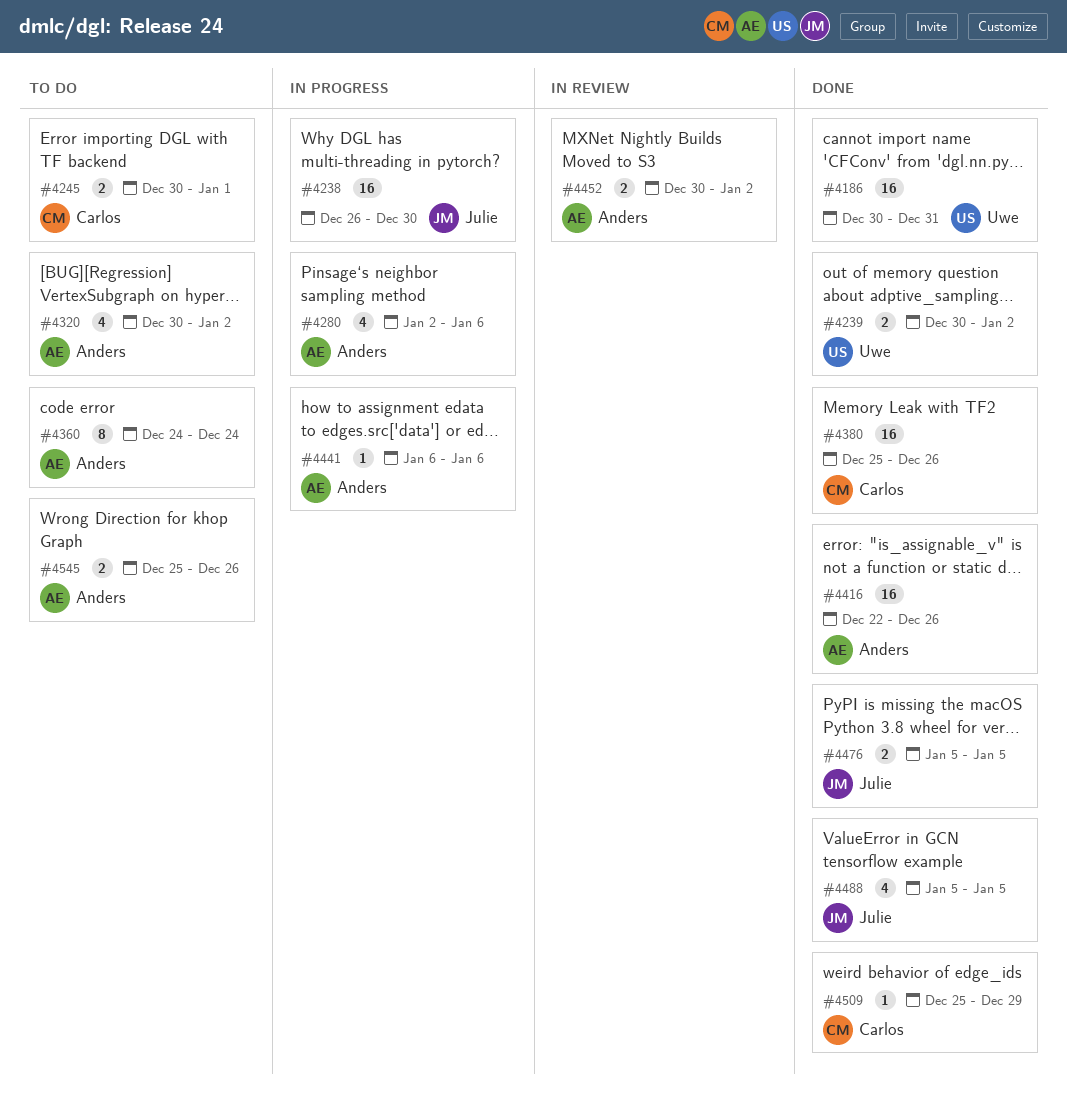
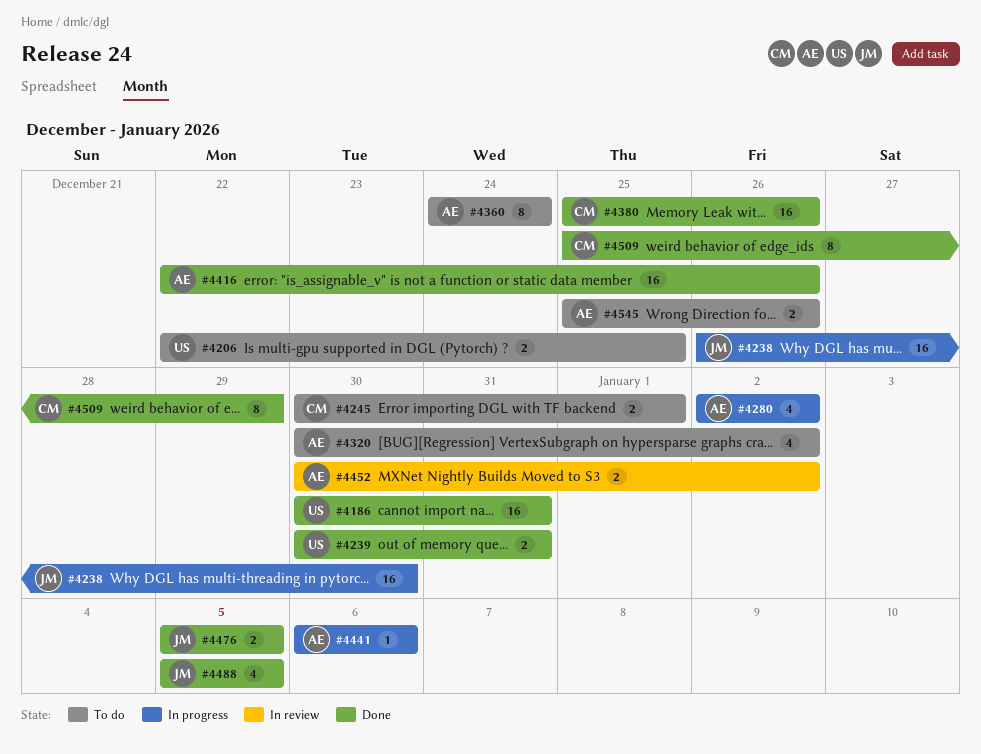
#4206: none -> present
#4239, due: Jan 2 -> Dec 31
#4280, due: Jan 6 -> Jan 2
#4509, estimate: 1 -> 8

